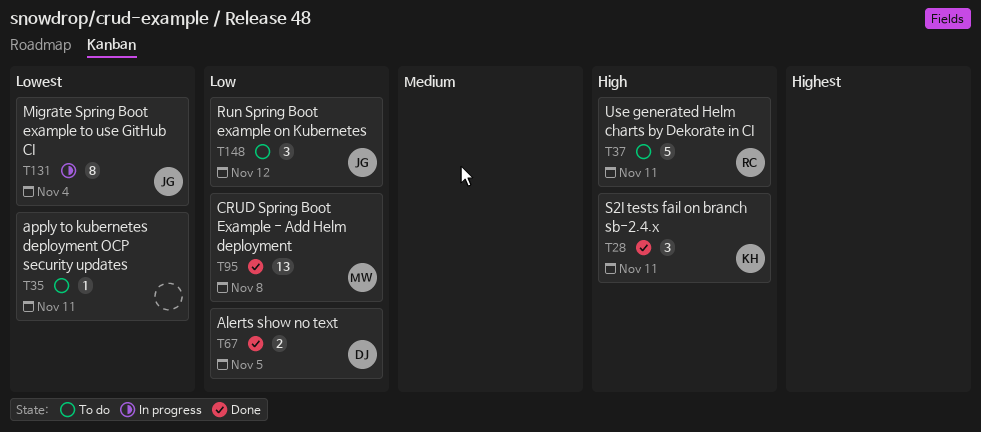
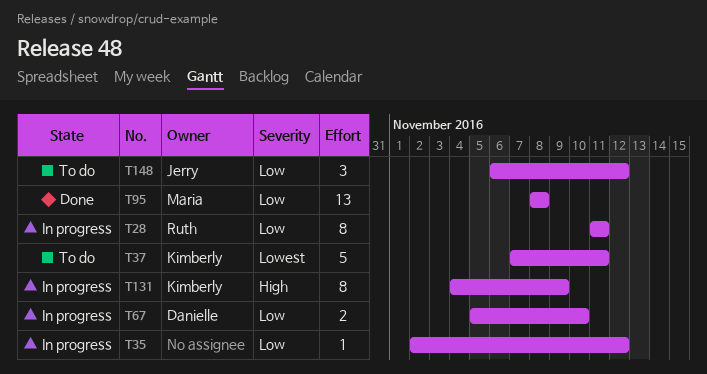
T28, status: Done -> In progress
T28, owner: Kimberly -> Ruth
T28, priority: High -> Low
T28, estimate: 3 -> 8
T35, status: To do -> In progress
T35, priority: Lowest -> Low
T35, due: Nov 11 -> Nov 12
T37, owner: Ruth -> Kimberly
T37, priority: High -> Lowest
T67, status: Done -> In progress
T67, due: Nov 5 -> Nov 10
T131, owner: Jerry -> Kimberly
T131, priority: Lowest -> High
T131, due: Nov 4 -> Nov 9

